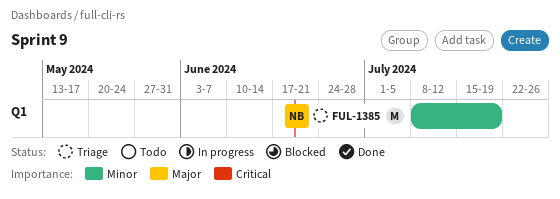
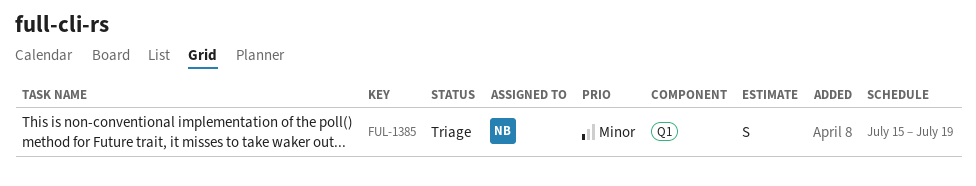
FUL-1385, estimate: M -> S
FUL-1385, start: Jul 8 -> Jul 15

